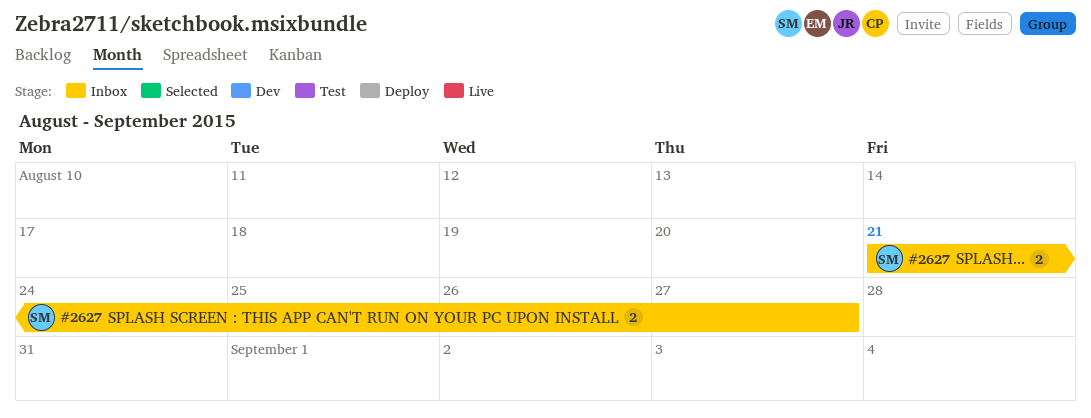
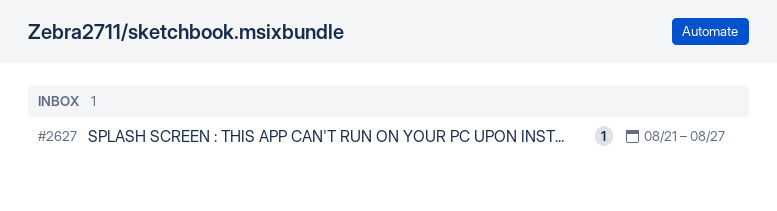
#2627, estimate: 2 -> 1

